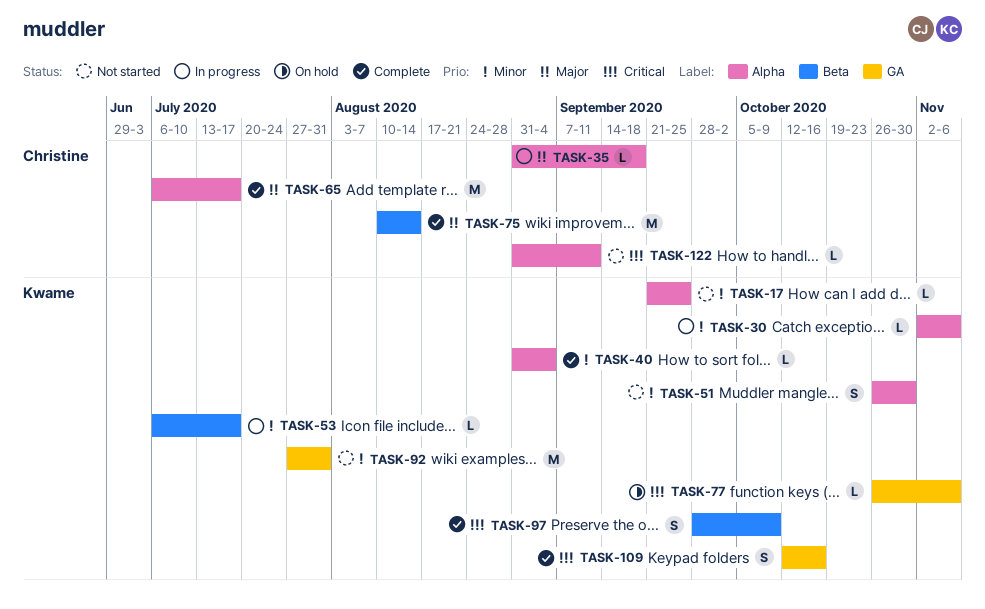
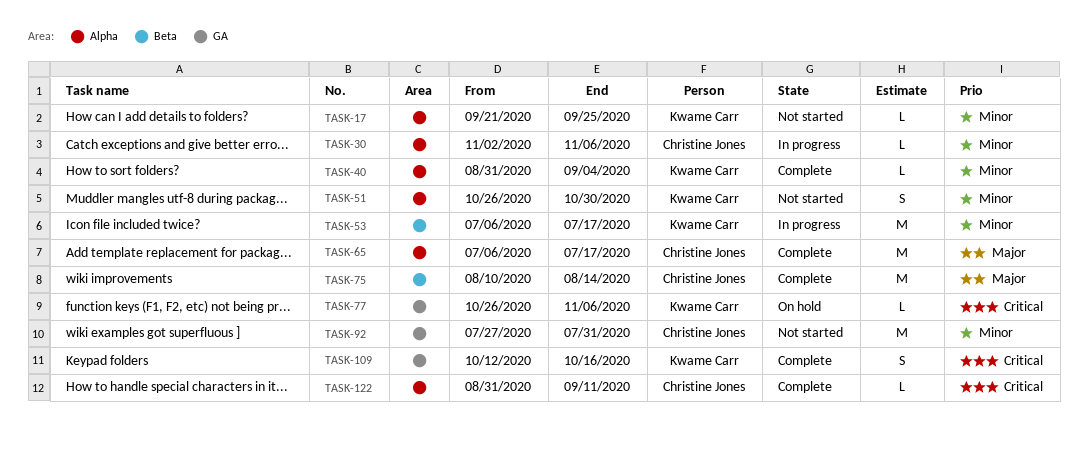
TASK-30, owner: Kwame Carr -> Christine Jones
TASK-35: present -> none
TASK-53, estimate: L -> M
TASK-92, owner: Kwame Carr -> Christine Jones
TASK-97: present -> none
TASK-122, status: Not started -> Complete

